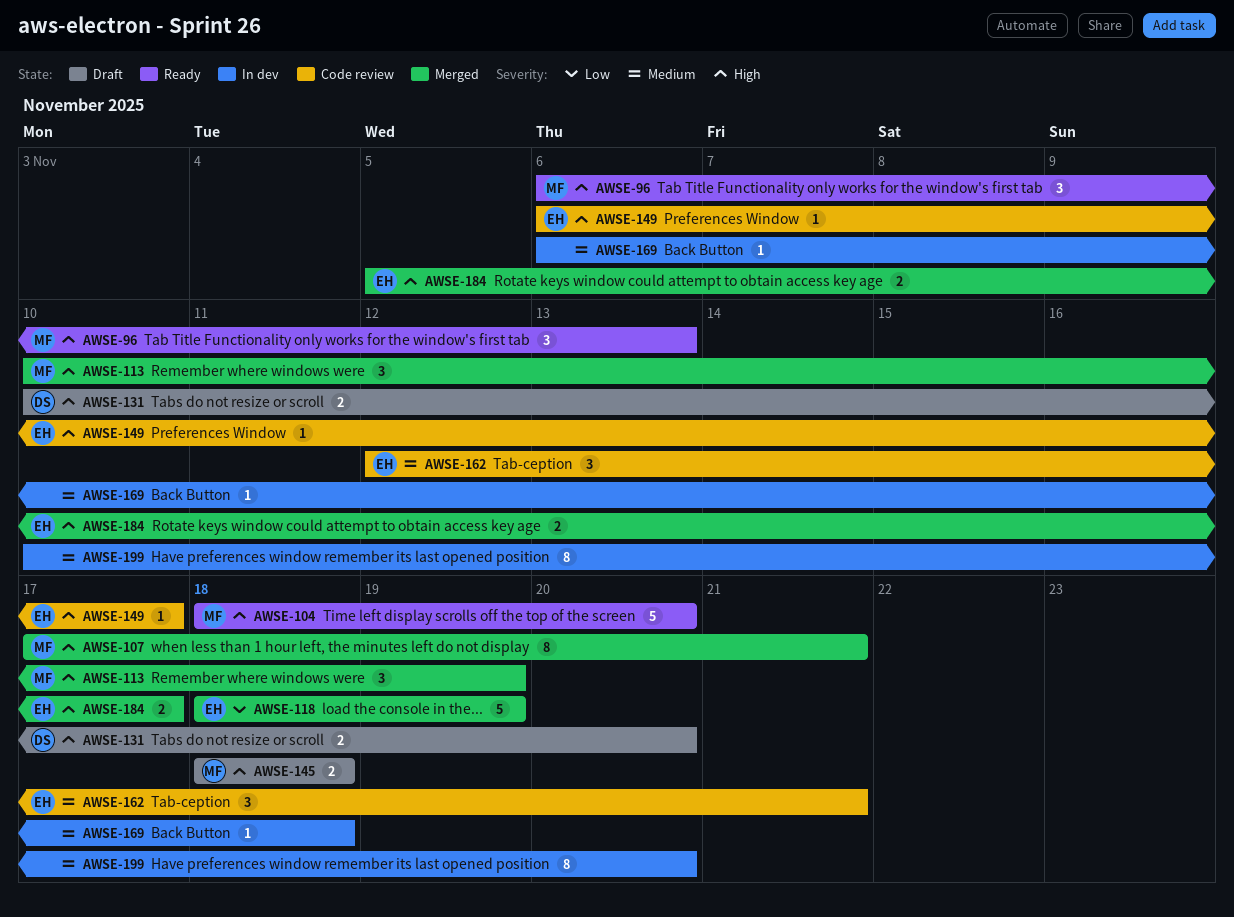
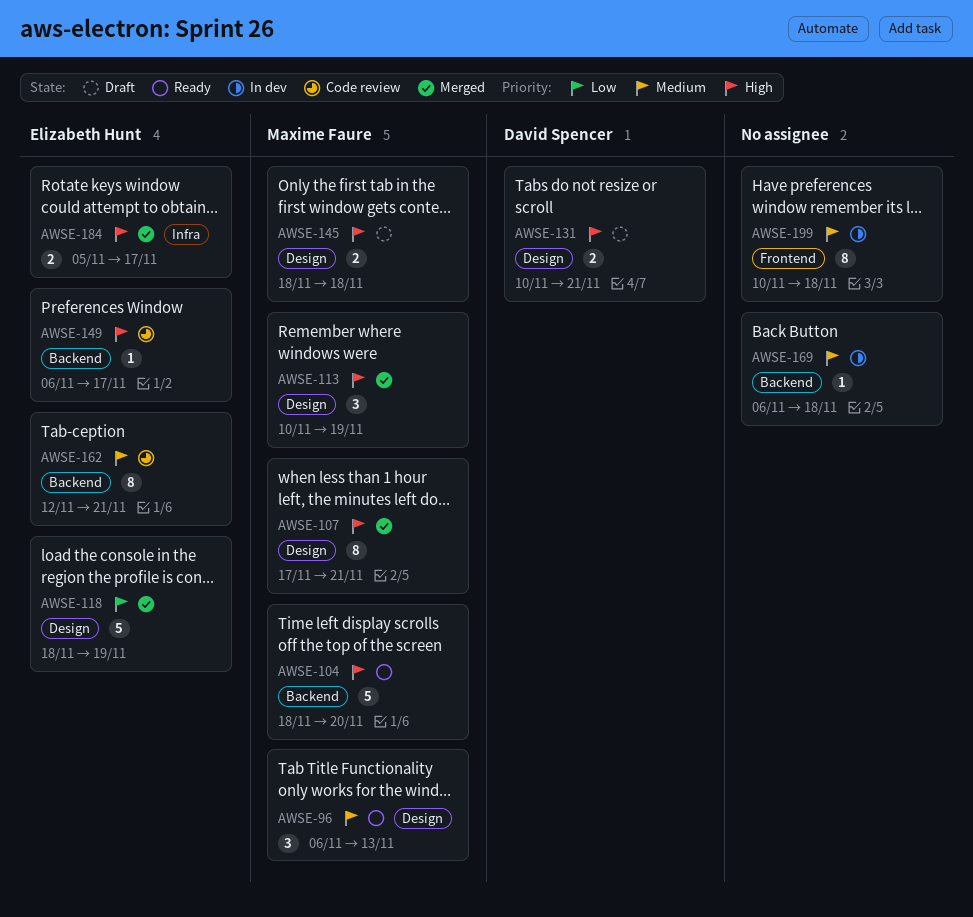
AWSE-96, priority: High -> Medium
AWSE-131, due: Nov 20 -> Nov 21
AWSE-162, estimate: 3 -> 8
AWSE-199, due: Nov 20 -> Nov 18

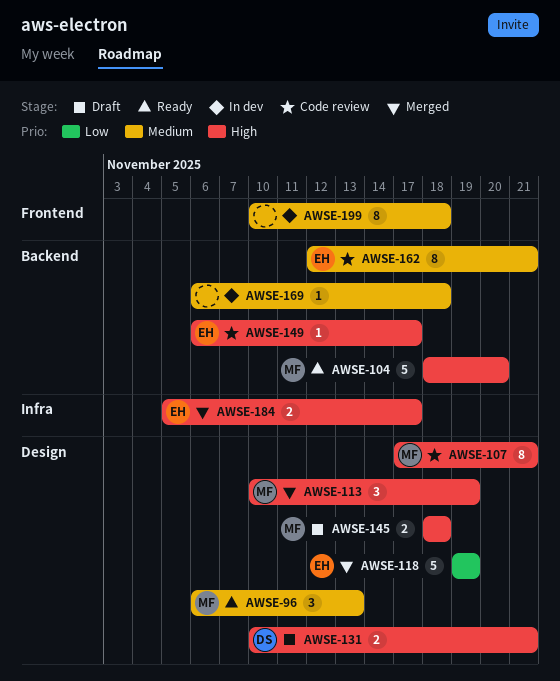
AWSE-107, status: Merged -> Code review
AWSE-118, start: Nov 18 -> Nov 19

